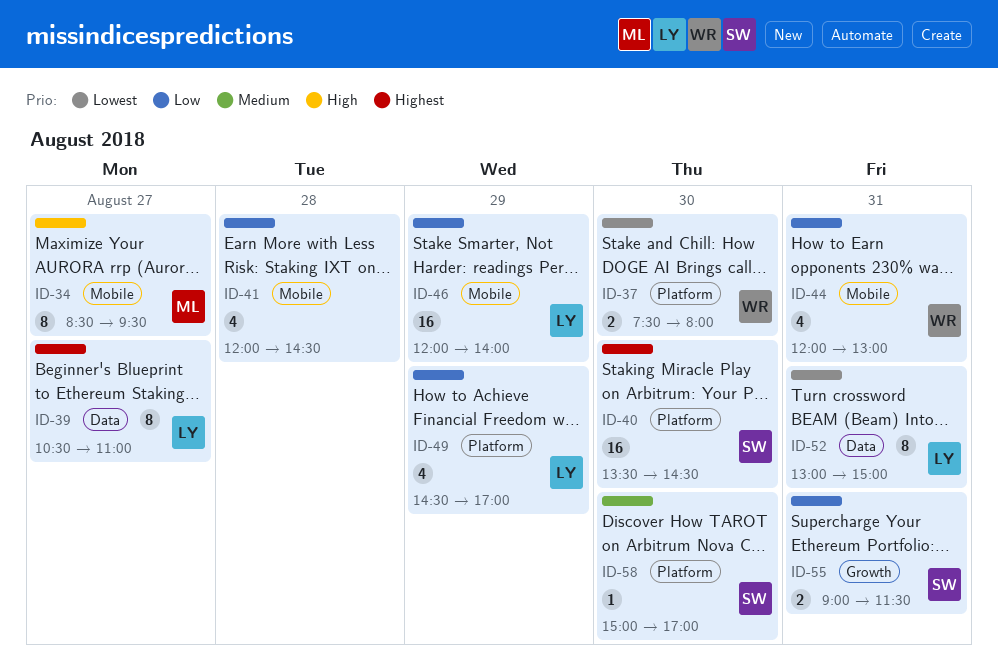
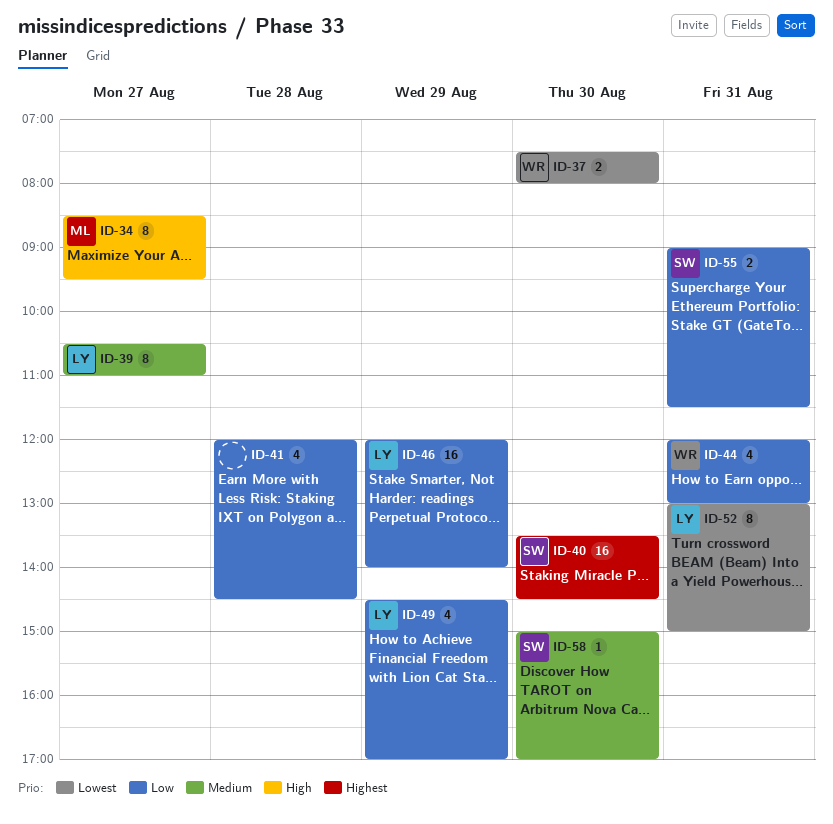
ID-39, priority: Highest -> Medium

